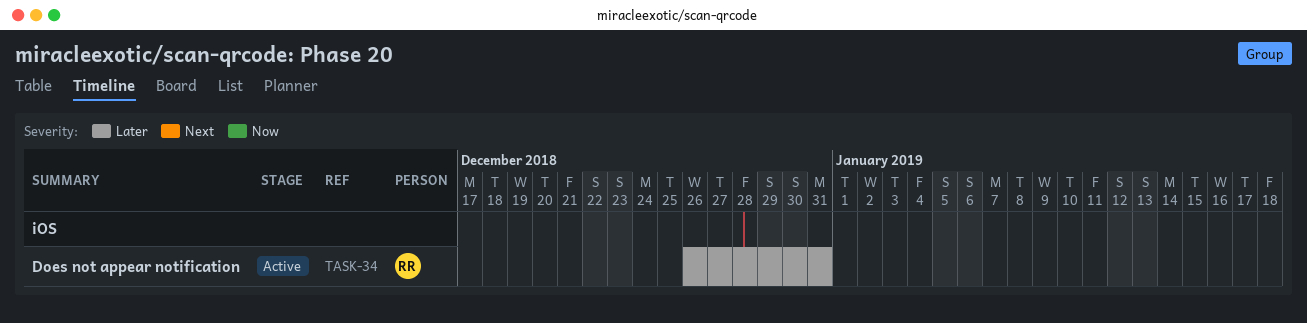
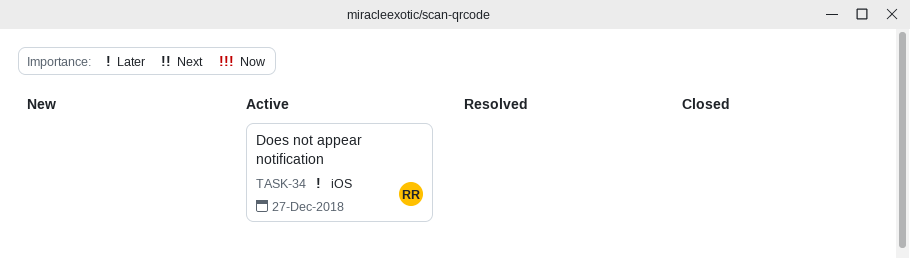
TASK-34, due: Dec 31 -> Dec 27

